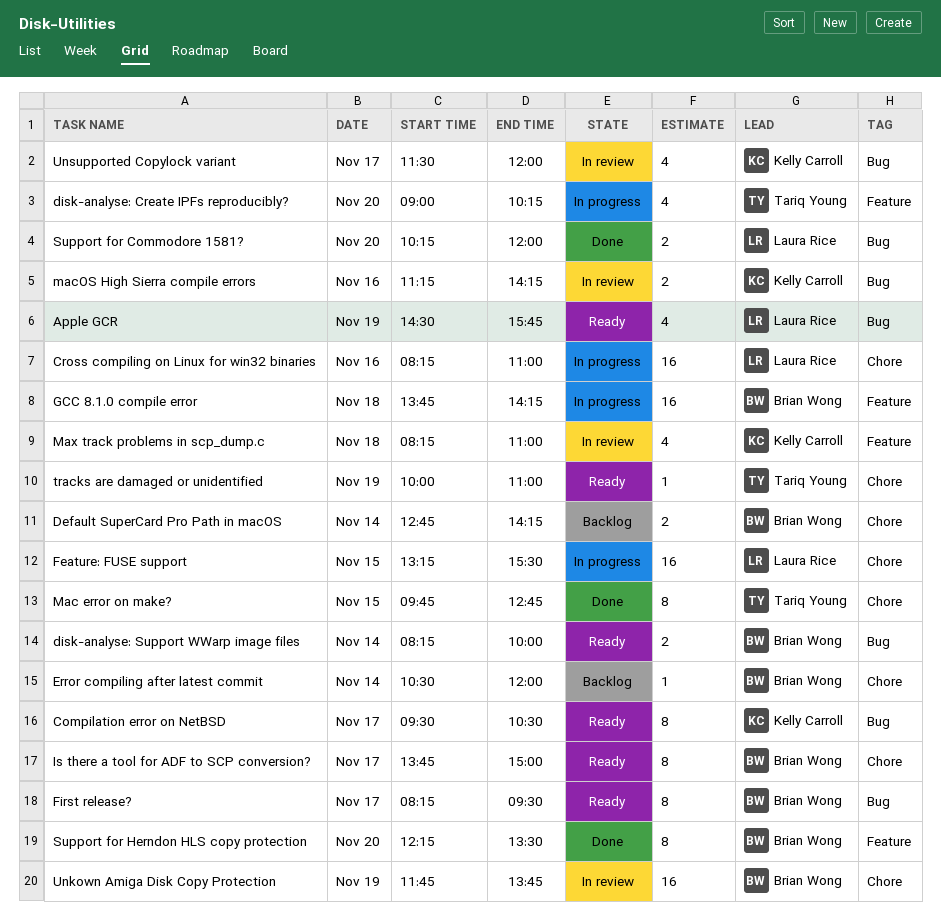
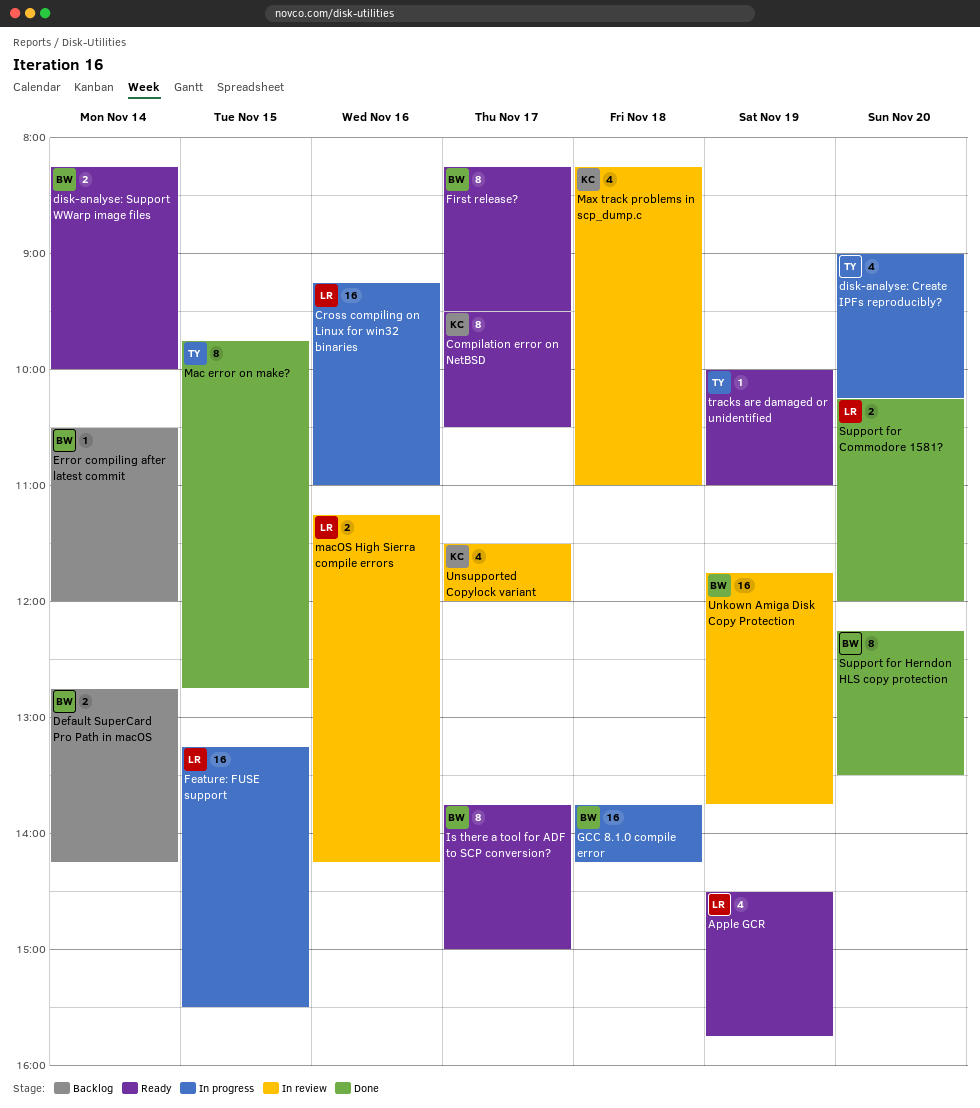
Cross compiling on Linux for win32 binaries, begins: 08:15 -> 09:15
macOS High Sierra compile errors, owner: Kelly Carroll -> Laura Rice

